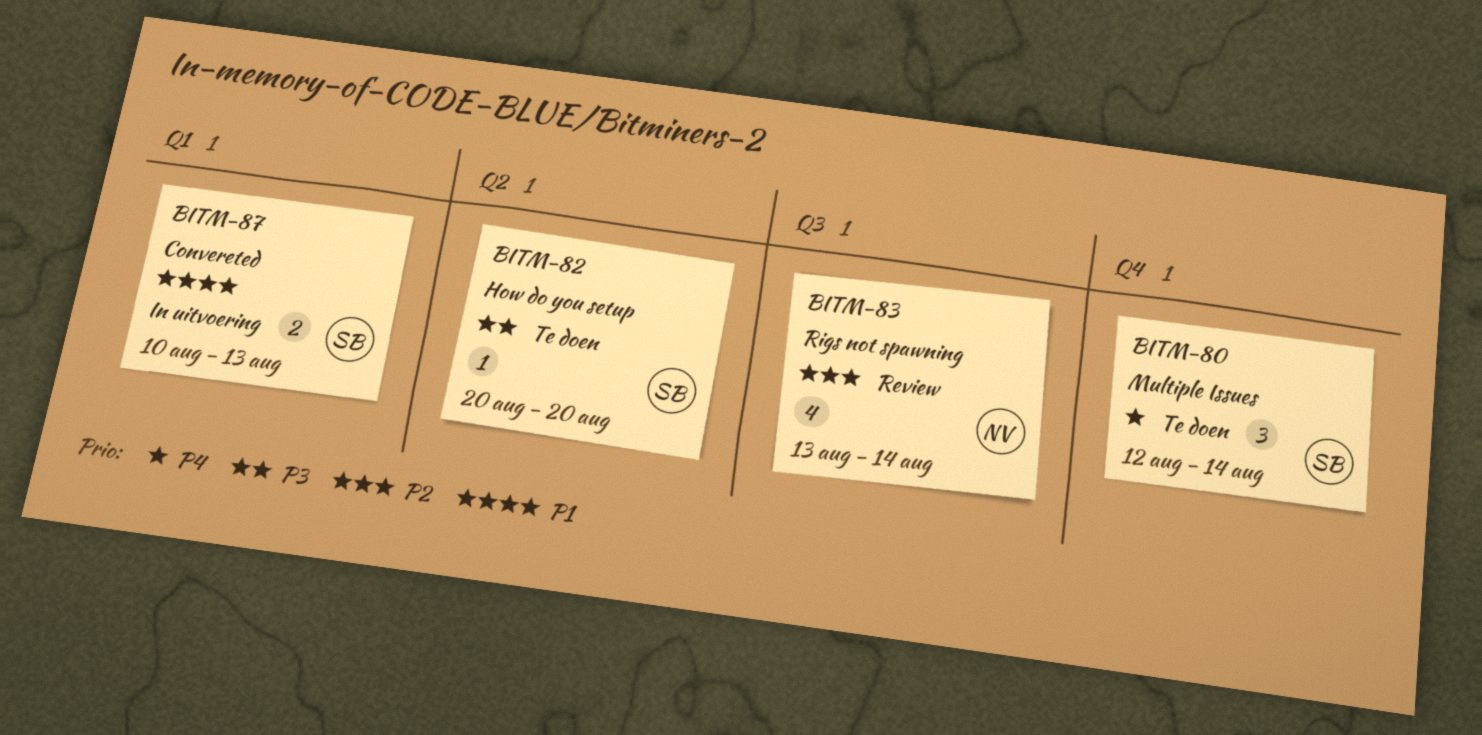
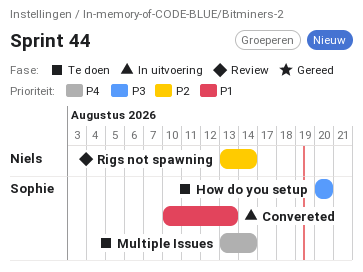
Multiple Issues, start: Aug 12 -> Aug 13

